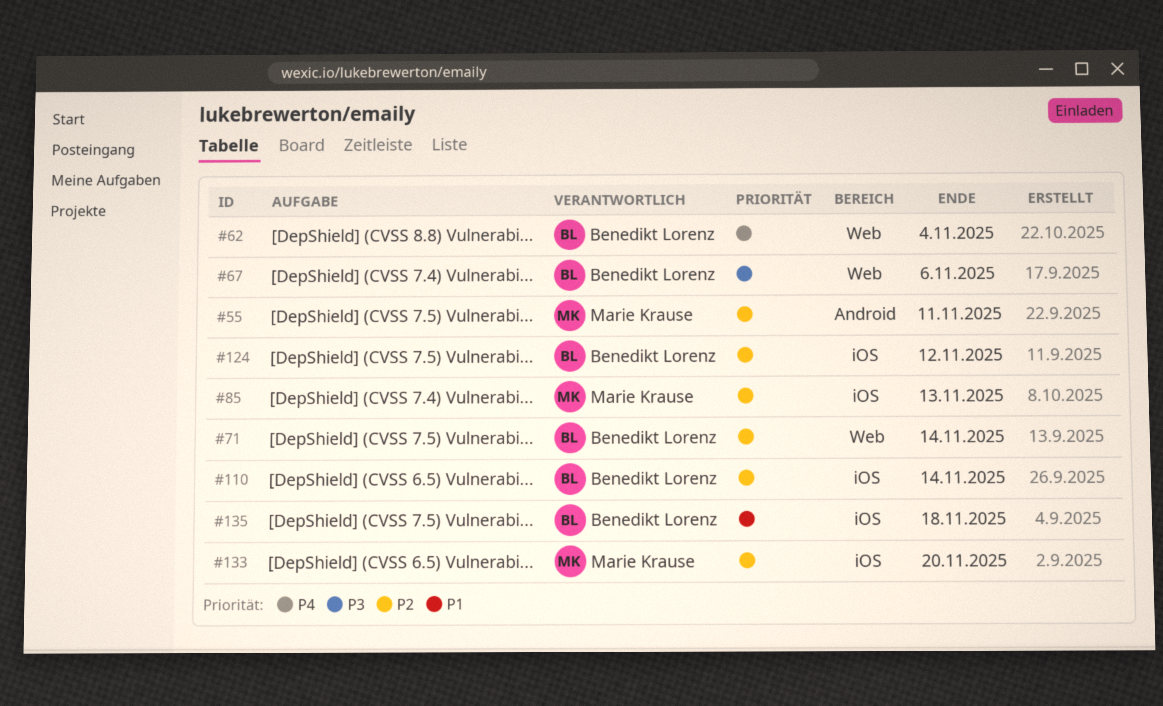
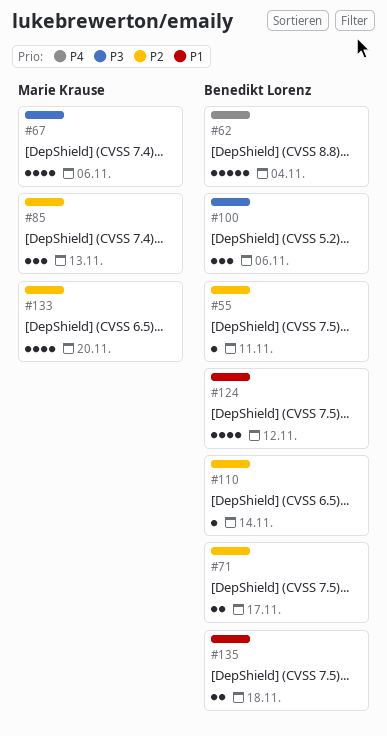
#55, owner: Marie Krause -> Benedikt Lorenz
#67, owner: Benedikt Lorenz -> Marie Krause
#71, due: Nov 14 -> Nov 17
#100: none -> present
#124, priority: P2 -> P1

